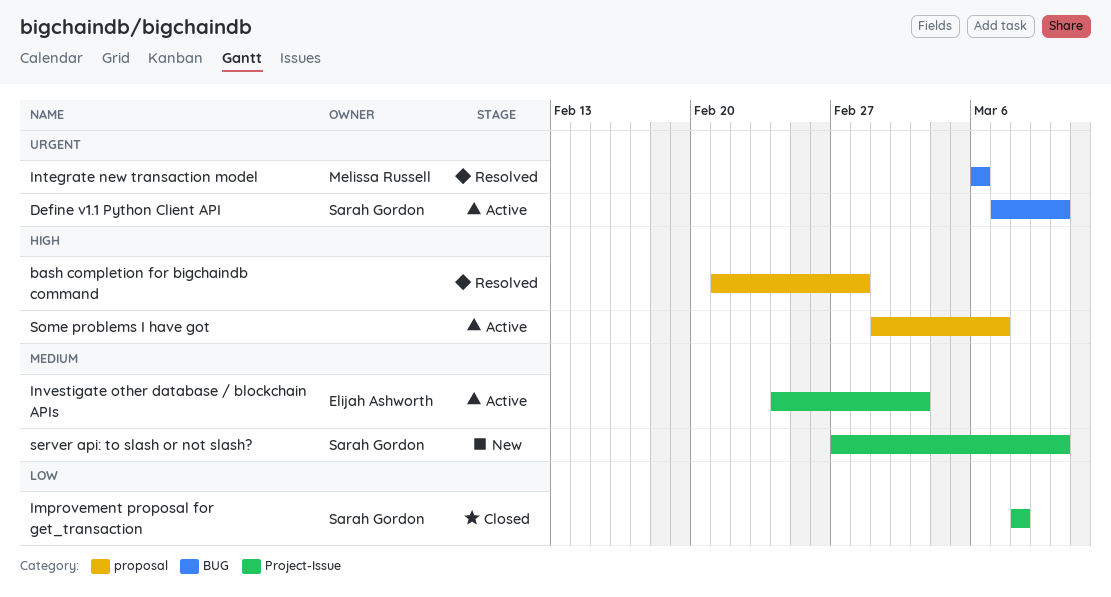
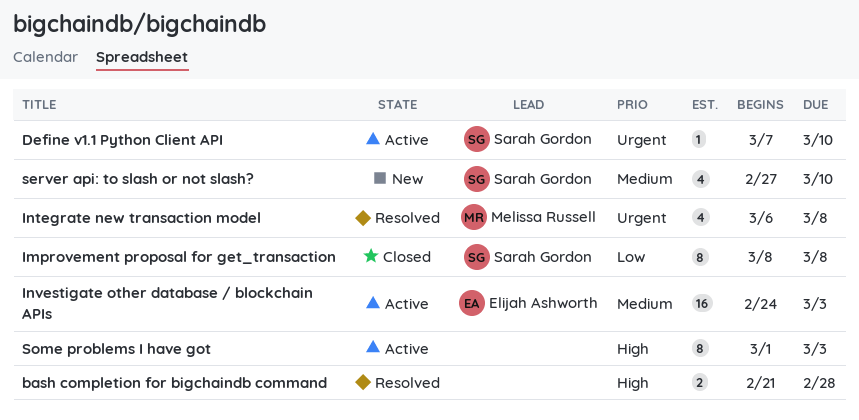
Integrate new transaction model, due: Mar 6 -> Mar 8
Some problems I have got, due: Mar 7 -> Mar 3

